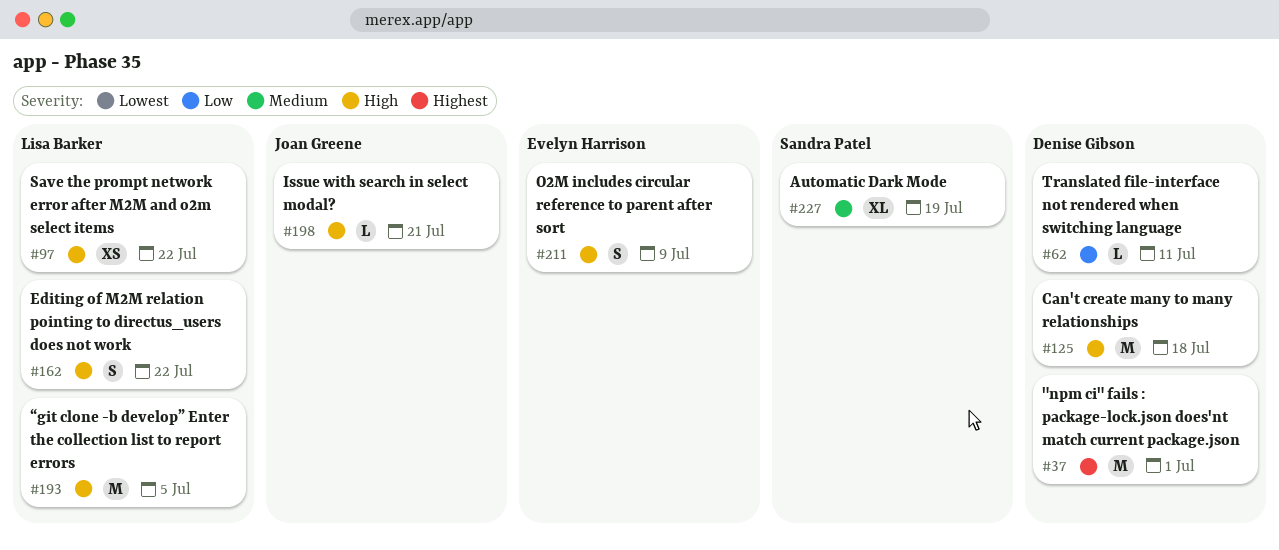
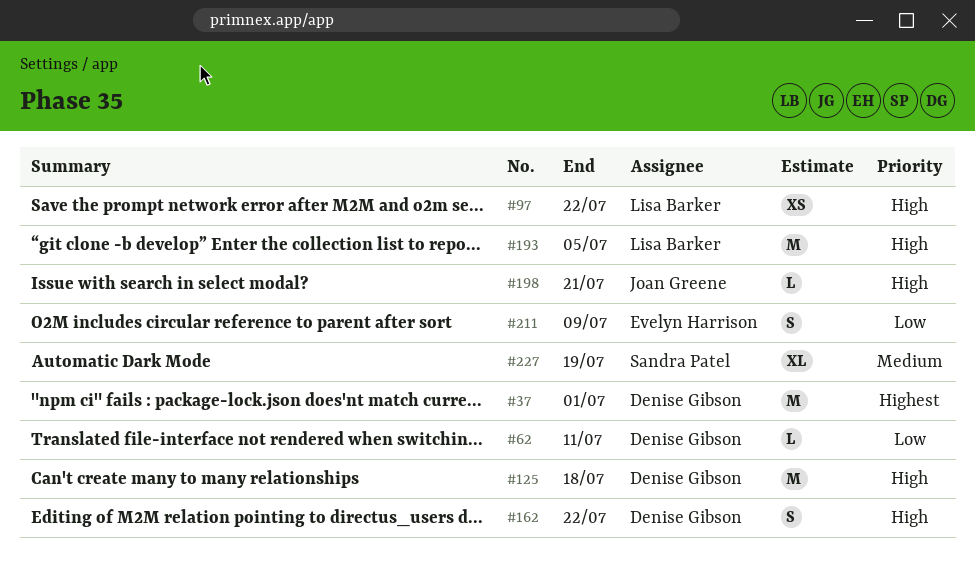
#162, owner: Lisa Barker -> Denise Gibson
#211, priority: High -> Low

